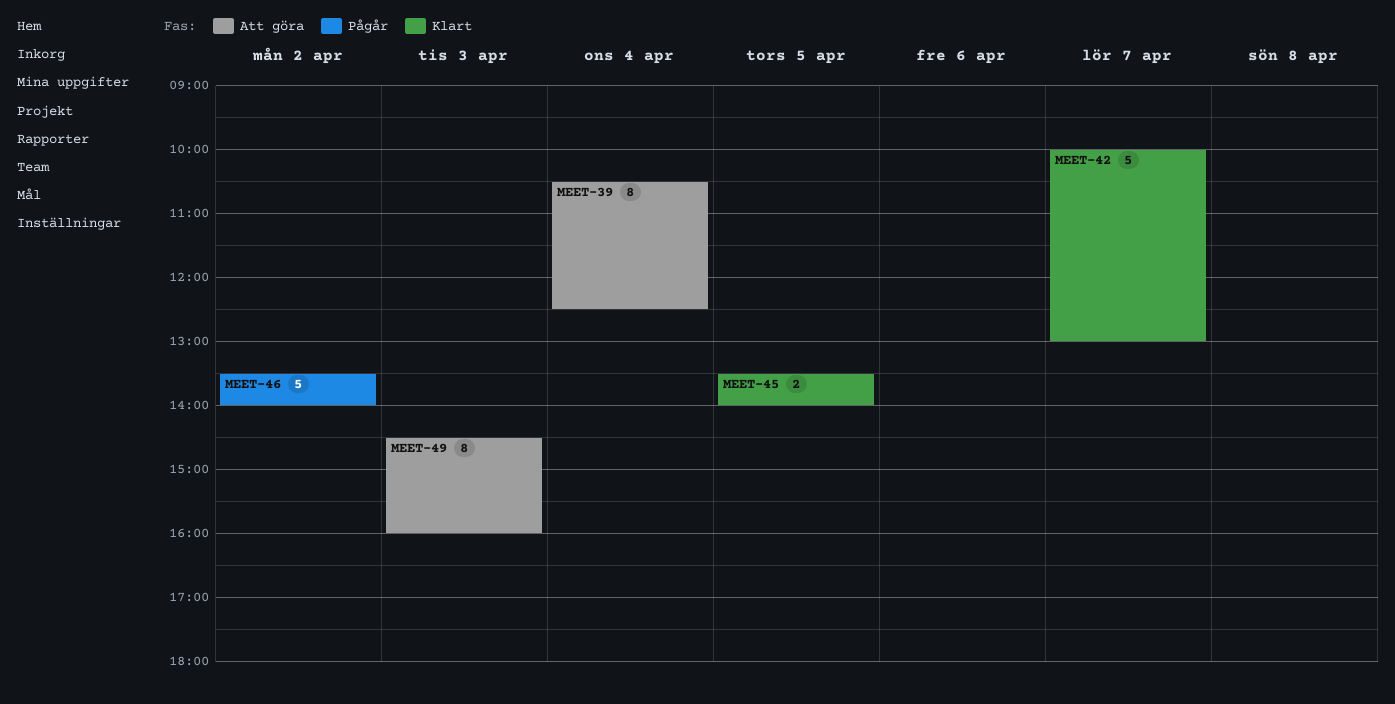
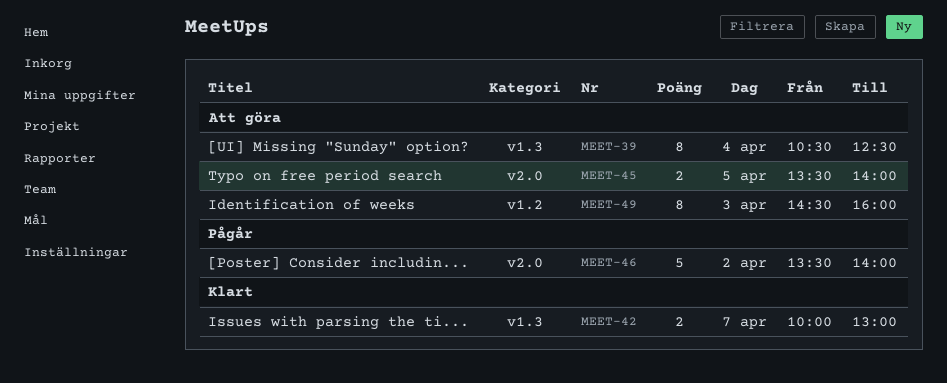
MEET-42, estimate: 5 -> 2
MEET-45, status: Klart -> Att göra

